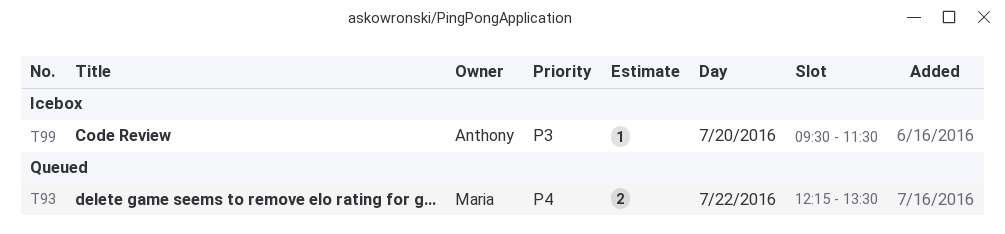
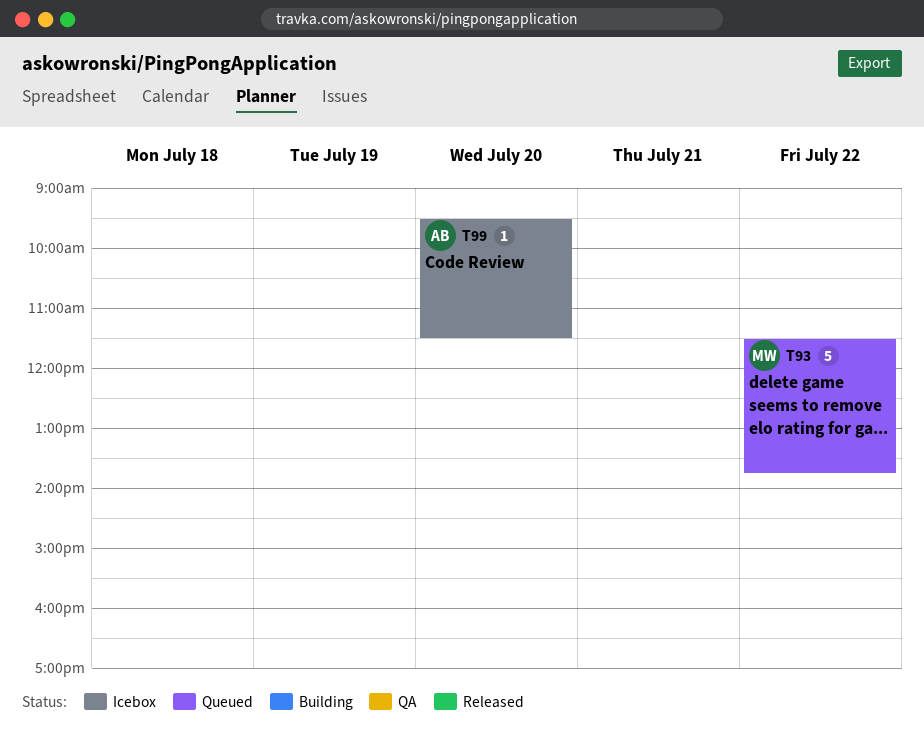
T93, estimate: 2 -> 5
T93, begins: 12:15 -> 11:30
T93, ends: 13:30 -> 13:45

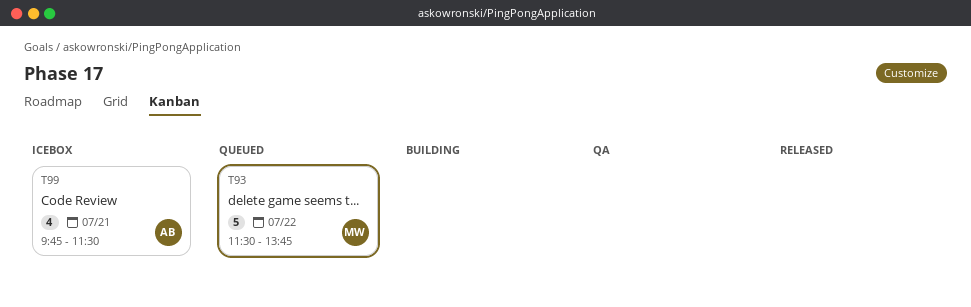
T99, estimate: 1 -> 4
T99, day: Jul 20 -> Jul 21
T99, begins: 09:30 -> 09:45

